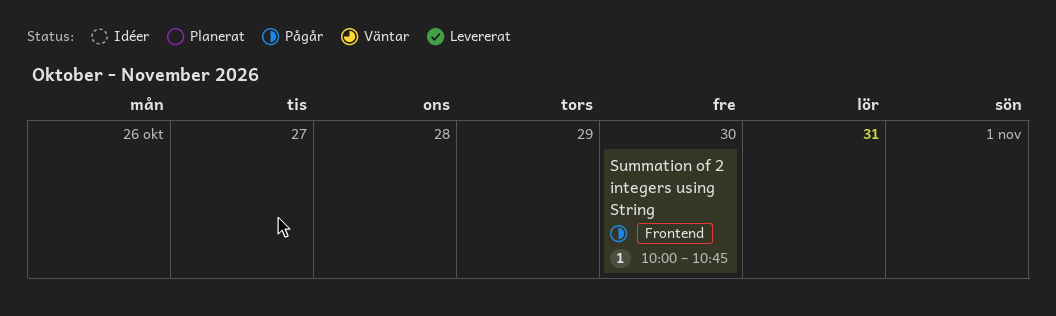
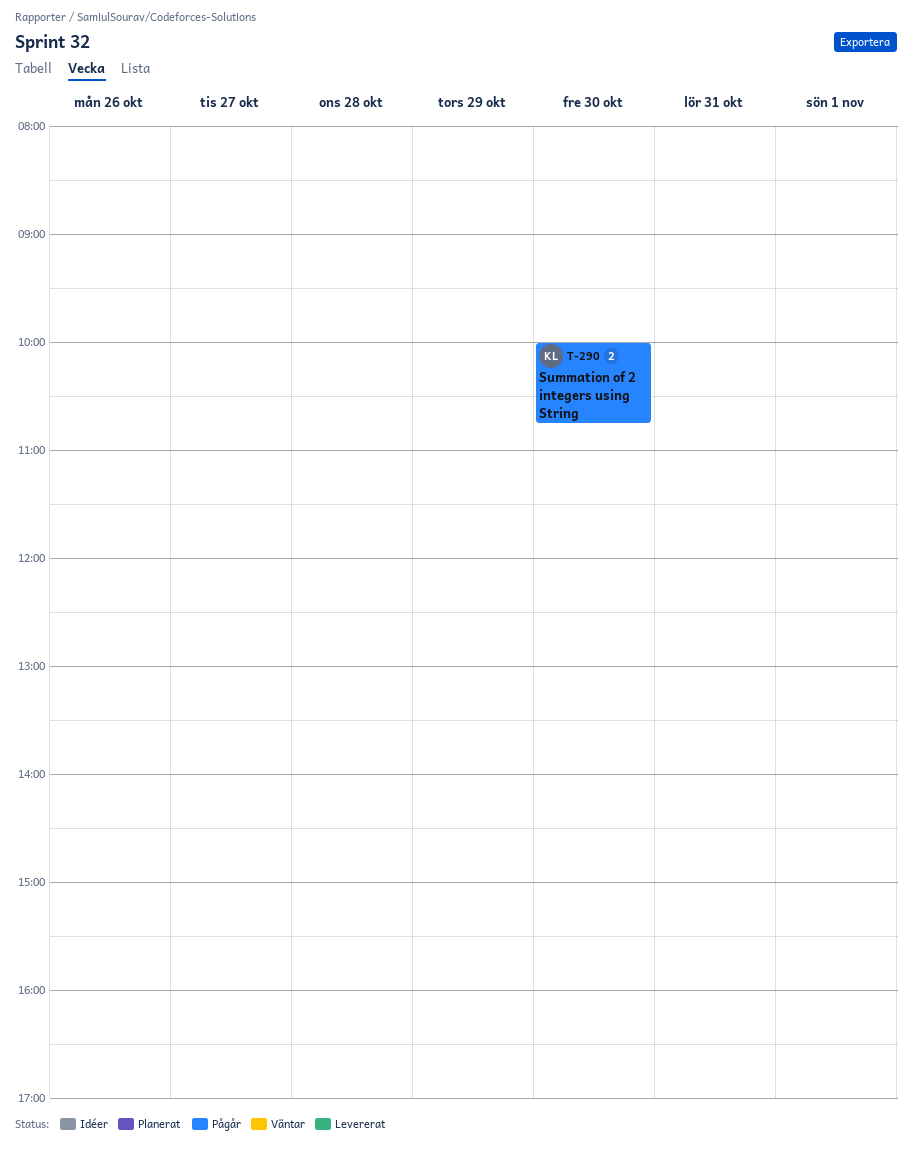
Summation of 2 integers using String, estimate: 1 -> 2

